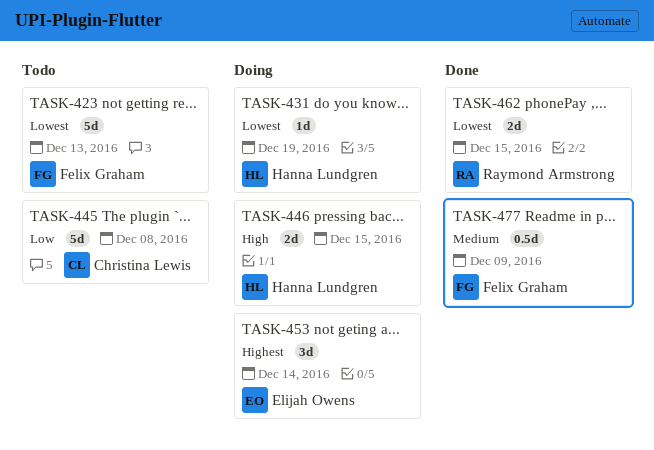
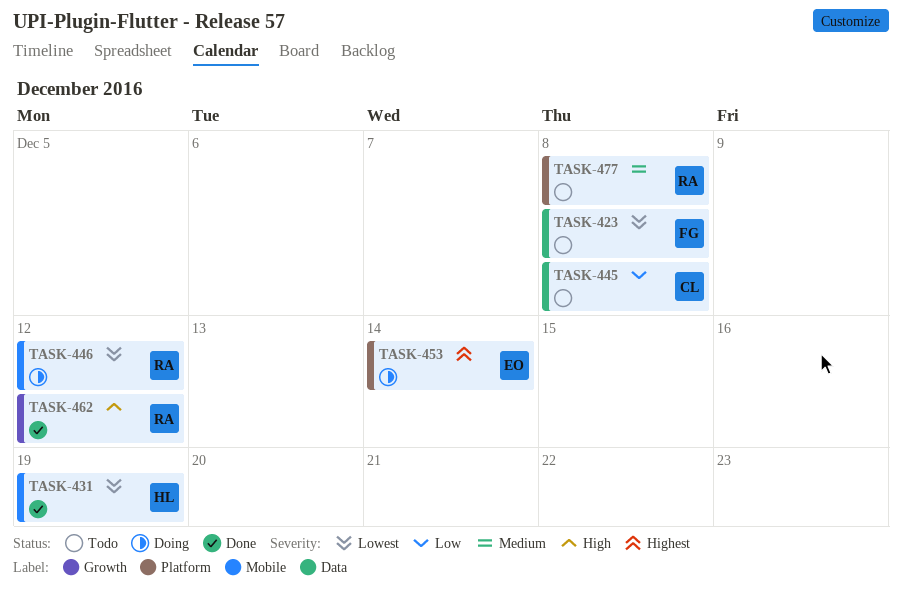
TASK-423, due: Dec 13 -> Dec 8
TASK-431, status: Doing -> Done
TASK-446, owner: Hanna Lundgren -> Raymond Armstrong
TASK-446, priority: High -> Lowest
TASK-446, due: Dec 15 -> Dec 12
TASK-462, priority: Lowest -> High
TASK-462, due: Dec 15 -> Dec 12
TASK-477, status: Done -> Todo
TASK-477, owner: Felix Graham -> Raymond Armstrong
TASK-477, due: Dec 9 -> Dec 8

